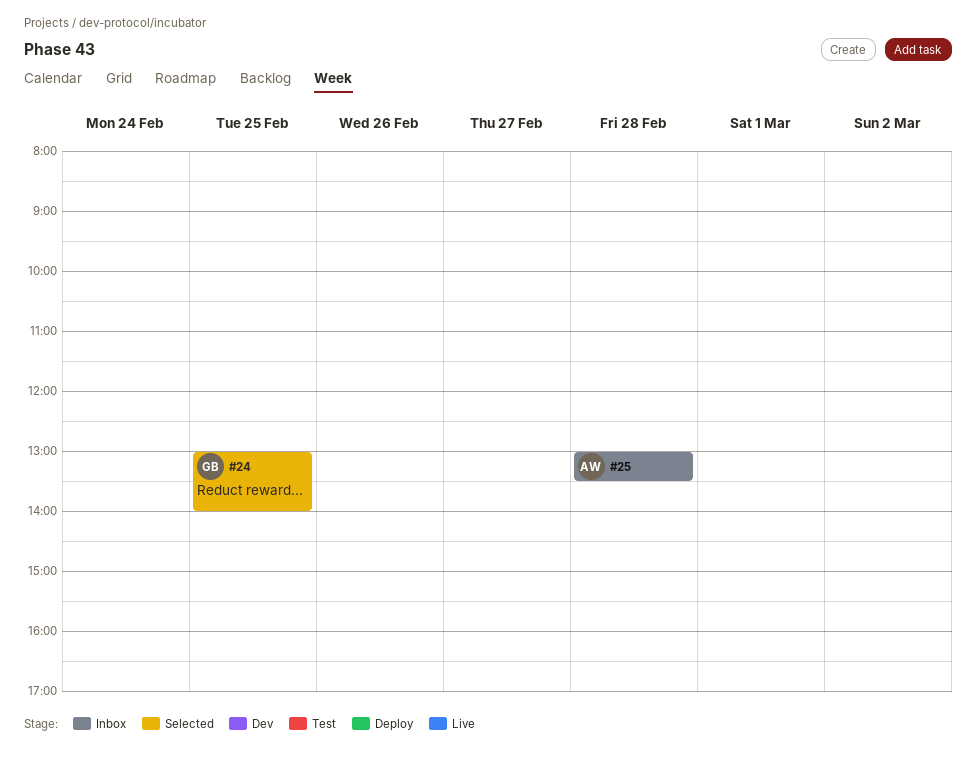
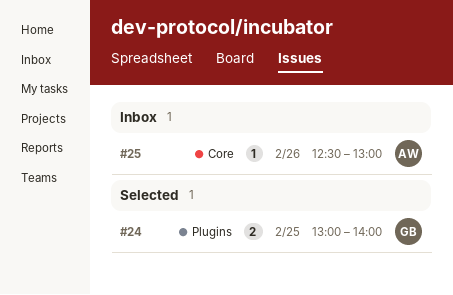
#25, day: Feb 28 -> Feb 26
#25, begins: 13:00 -> 12:30
#25, ends: 13:30 -> 13:00

